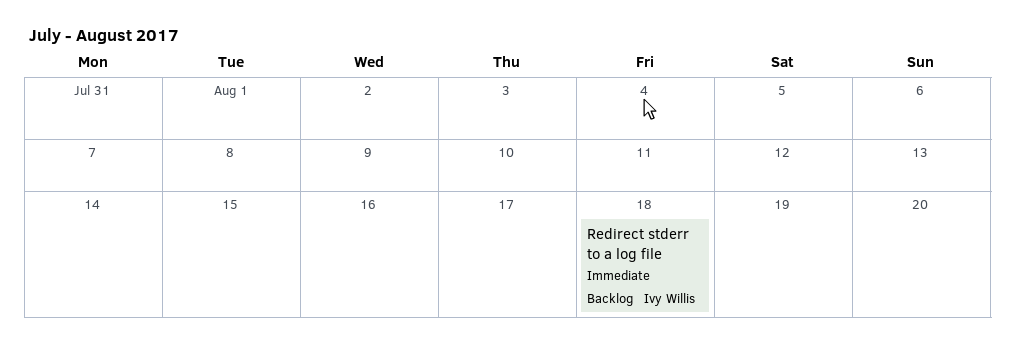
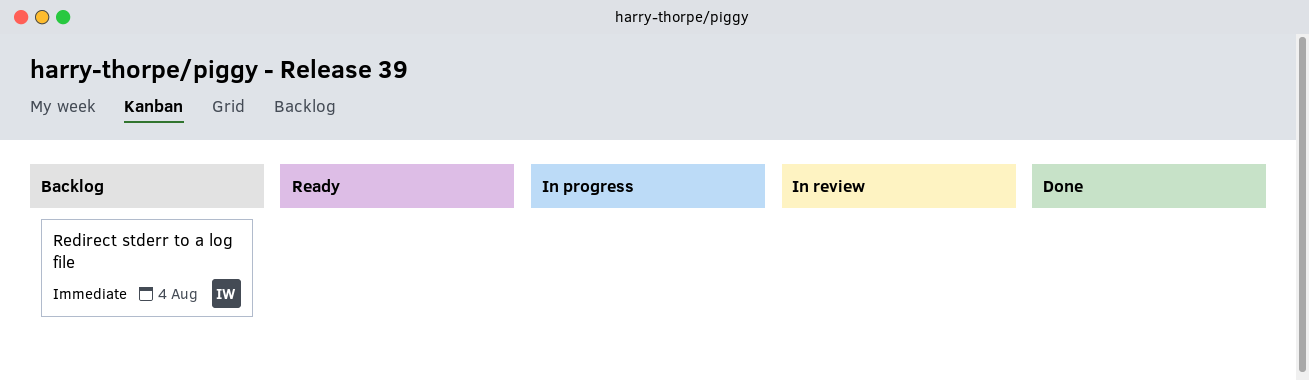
Redirect stderr to a log file, due: Aug 18 -> Aug 4

